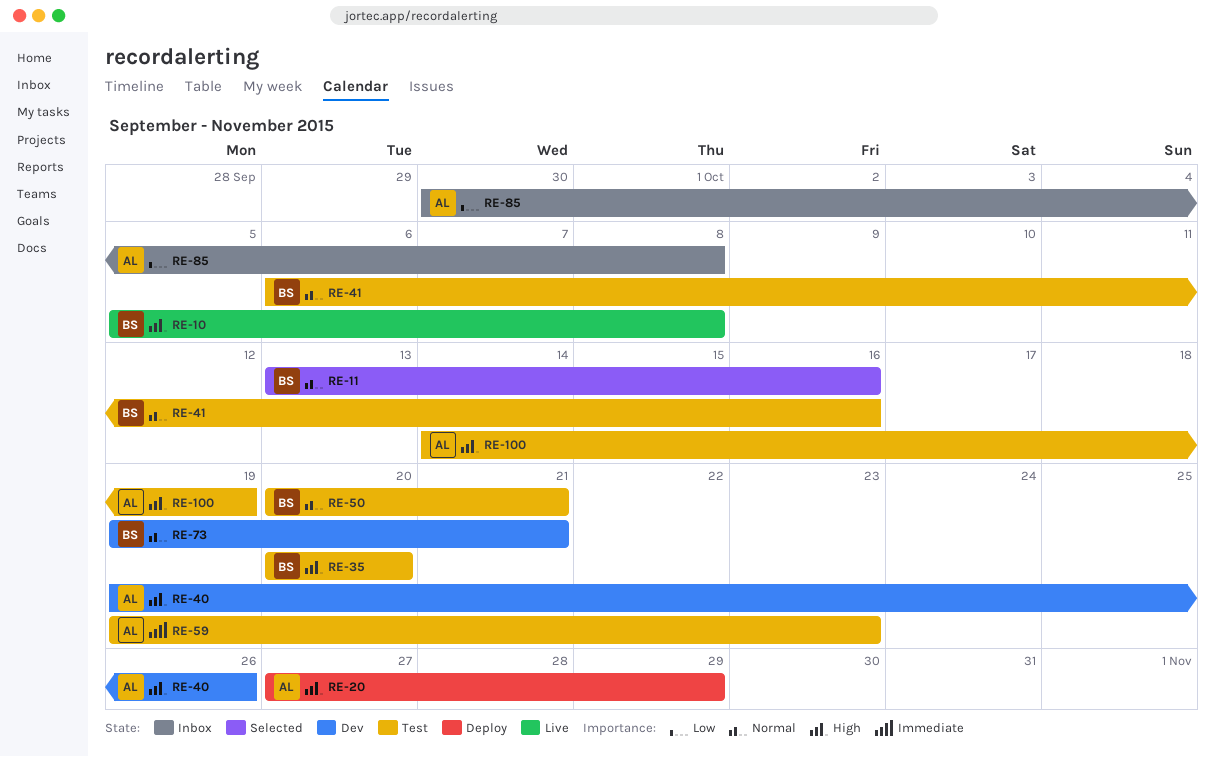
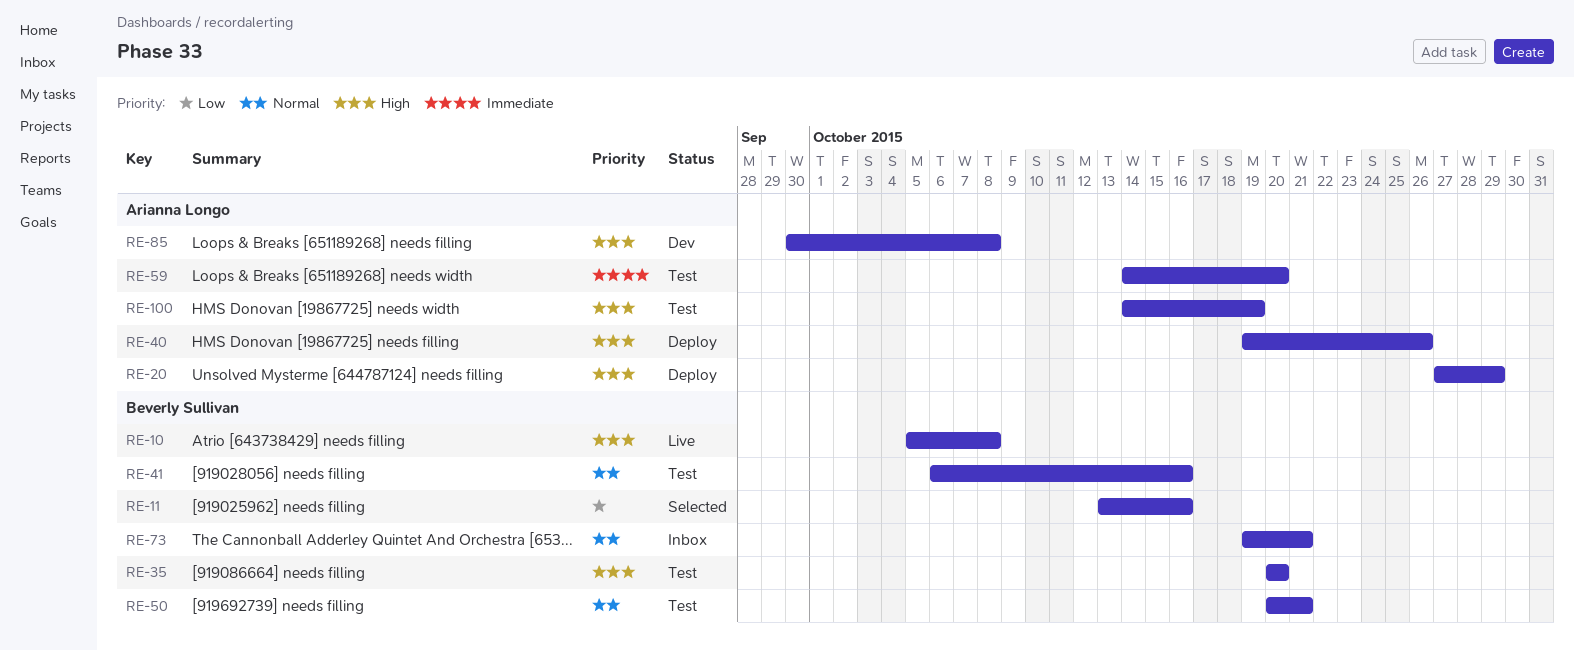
RE-11, priority: Normal -> Low
RE-40, status: Dev -> Deploy
RE-59, start: Oct 19 -> Oct 14
RE-59, due: Oct 23 -> Oct 20
RE-73, status: Dev -> Inbox
RE-85, status: Inbox -> Dev
RE-85, priority: Low -> High

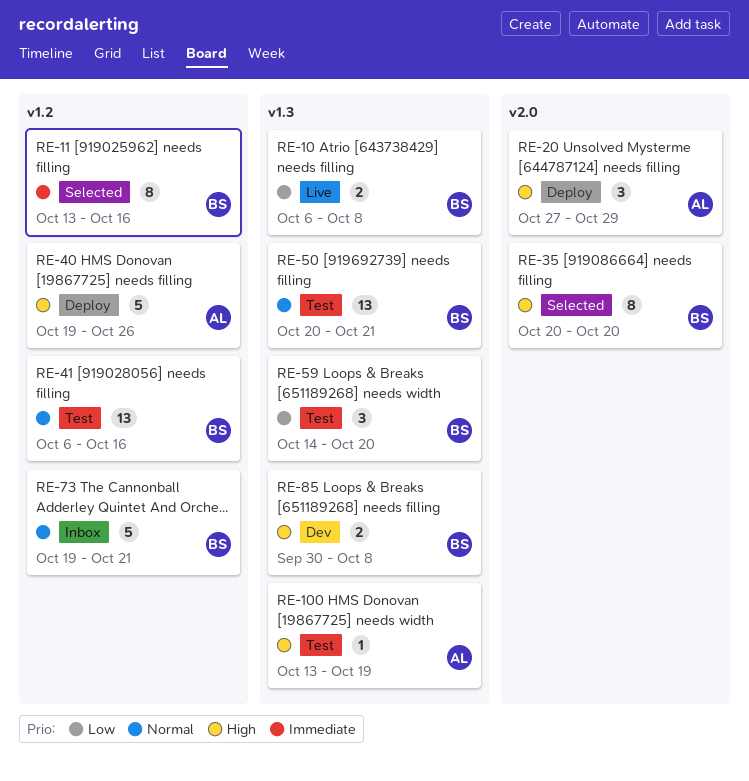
RE-10, priority: High -> Low
RE-10, start: Oct 5 -> Oct 6
RE-11, priority: Low -> Immediate
RE-35, status: Test -> Selected
RE-59, owner: Arianna Longo -> Beverly Sullivan
RE-59, priority: Immediate -> Low
RE-85, owner: Arianna Longo -> Beverly Sullivan
RE-100, start: Oct 14 -> Oct 13

